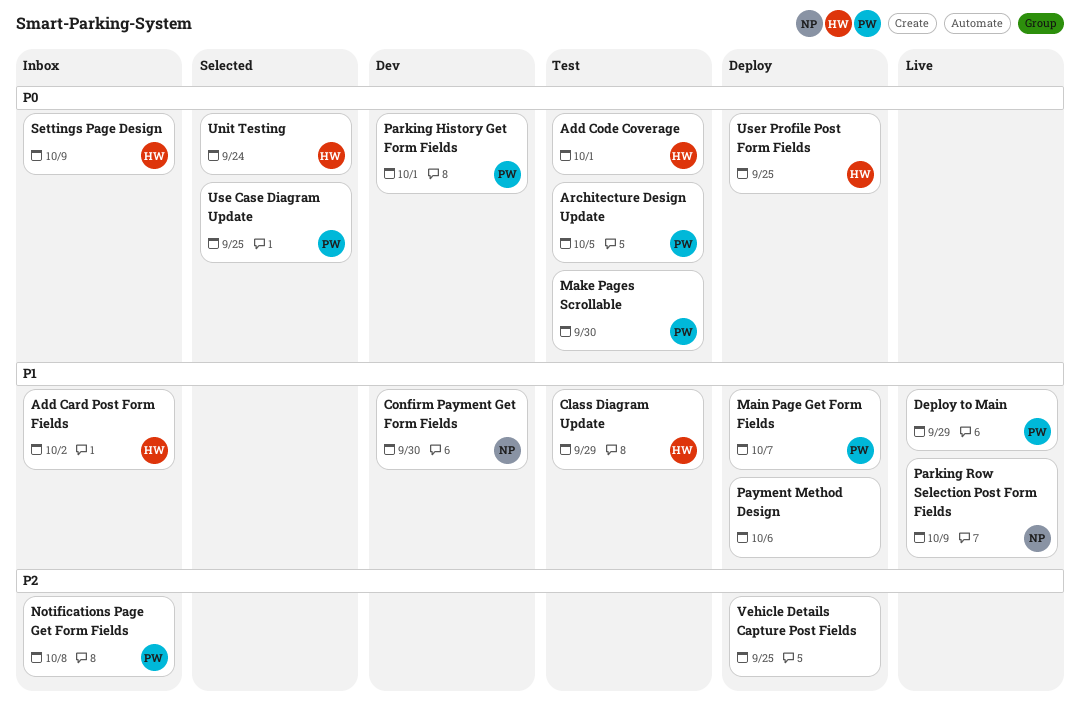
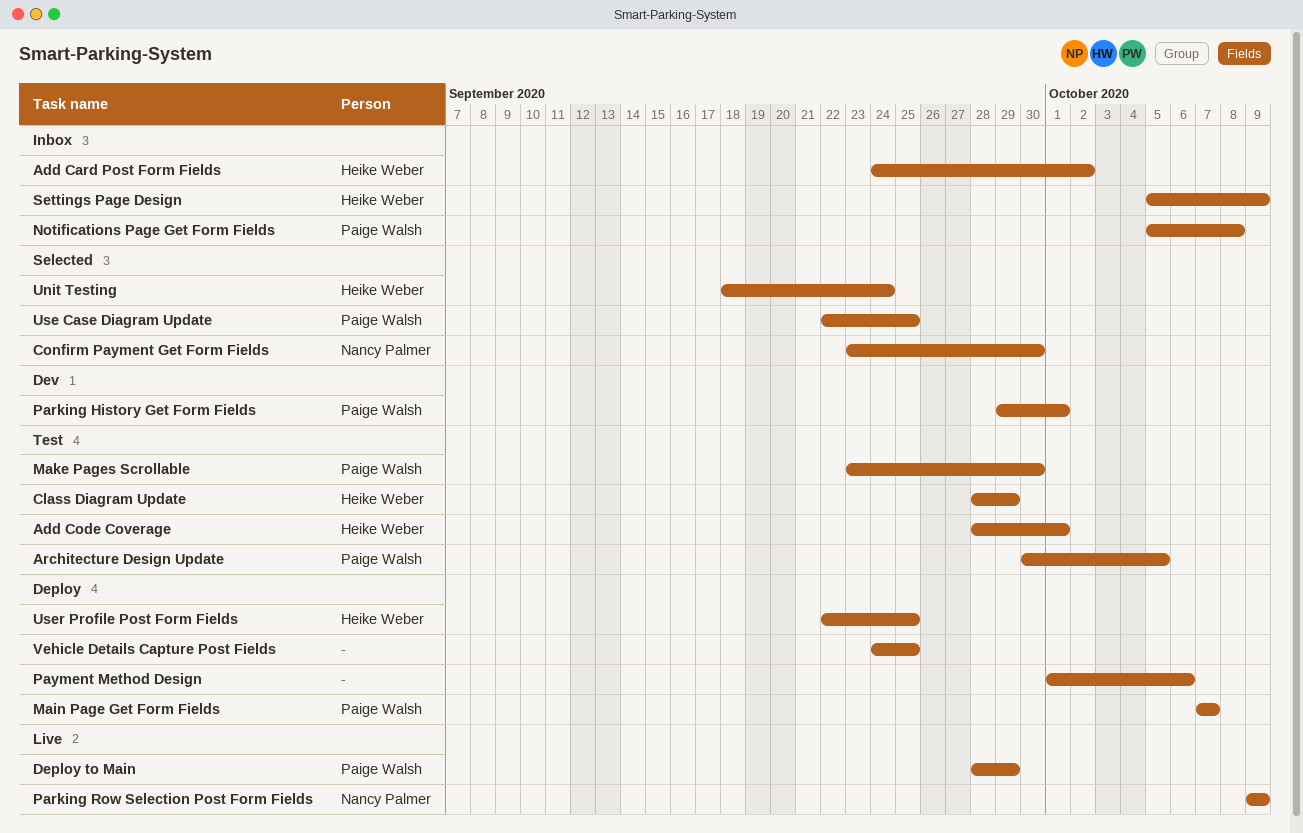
Confirm Payment Get Form Fields, status: Dev -> Selected

